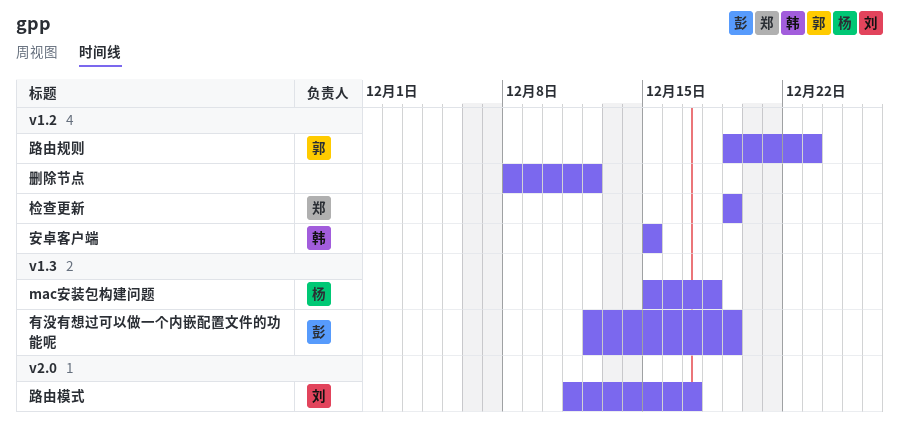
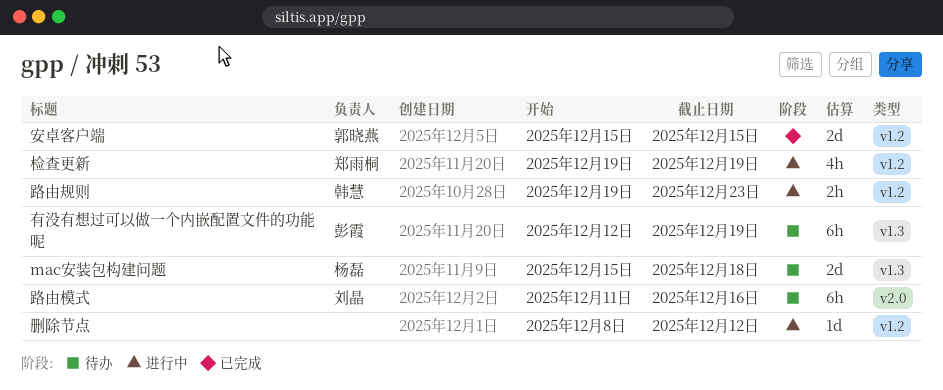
安卓客户端, owner: 韩慧 -> 郭晓燕
路由模式, due: Dec 17 -> Dec 16
路由规则, owner: 郭晓燕 -> 韩慧

